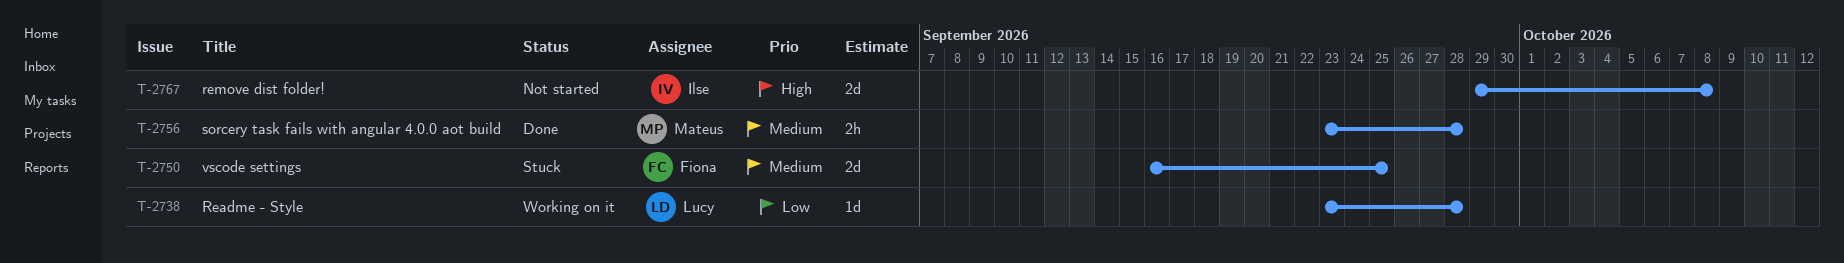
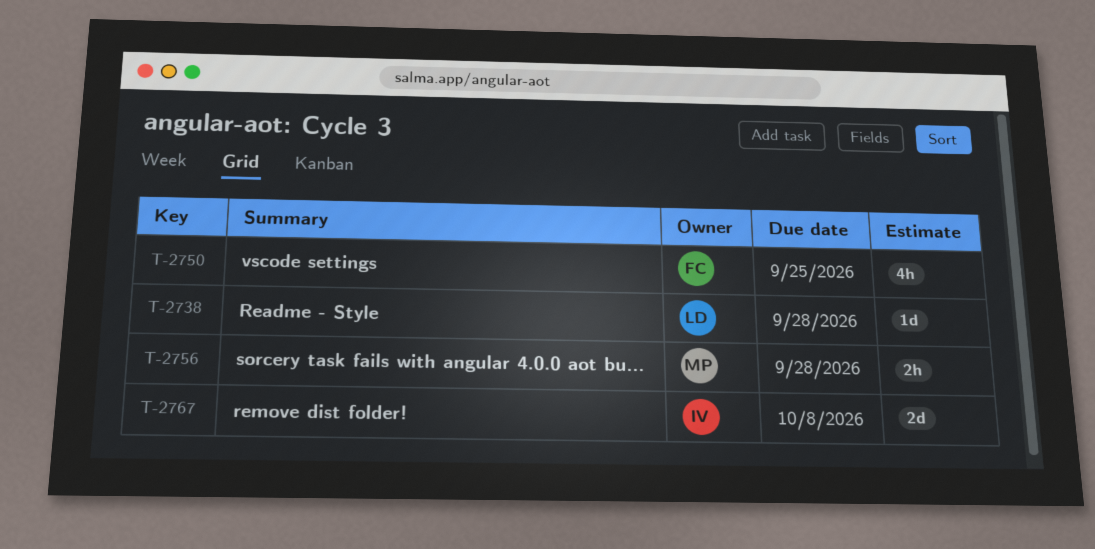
T-2750, estimate: 2d -> 4h

